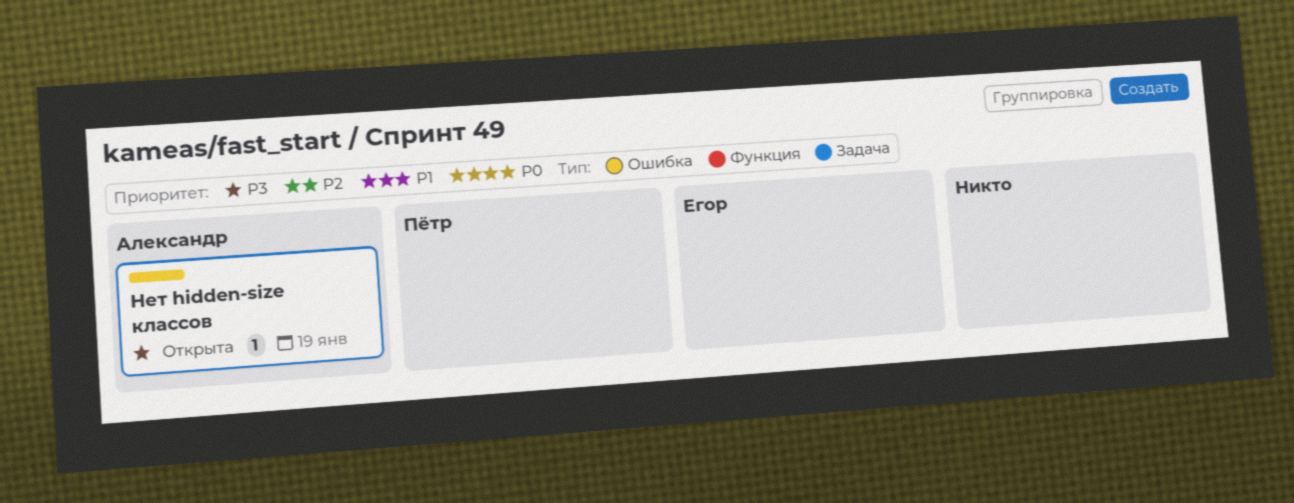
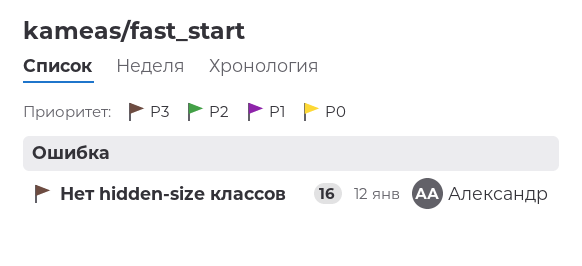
Нет hidden-size классов, estimate: 1 -> 16
Нет hidden-size классов, due: Jan 19 -> Jan 12

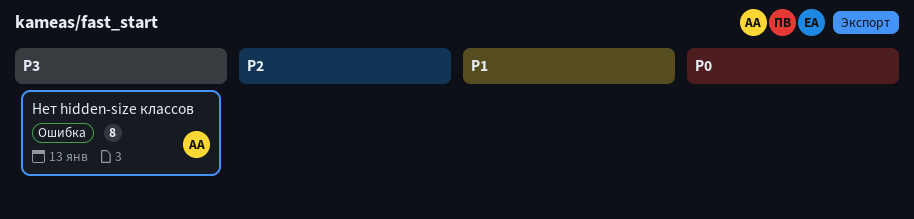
Нет hidden-size классов, estimate: 16 -> 8
Нет hidden-size классов, due: Jan 12 -> Jan 13

